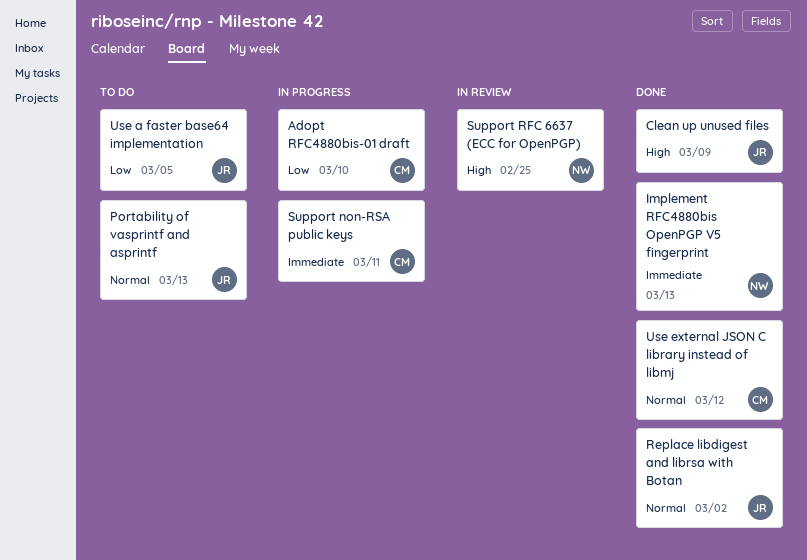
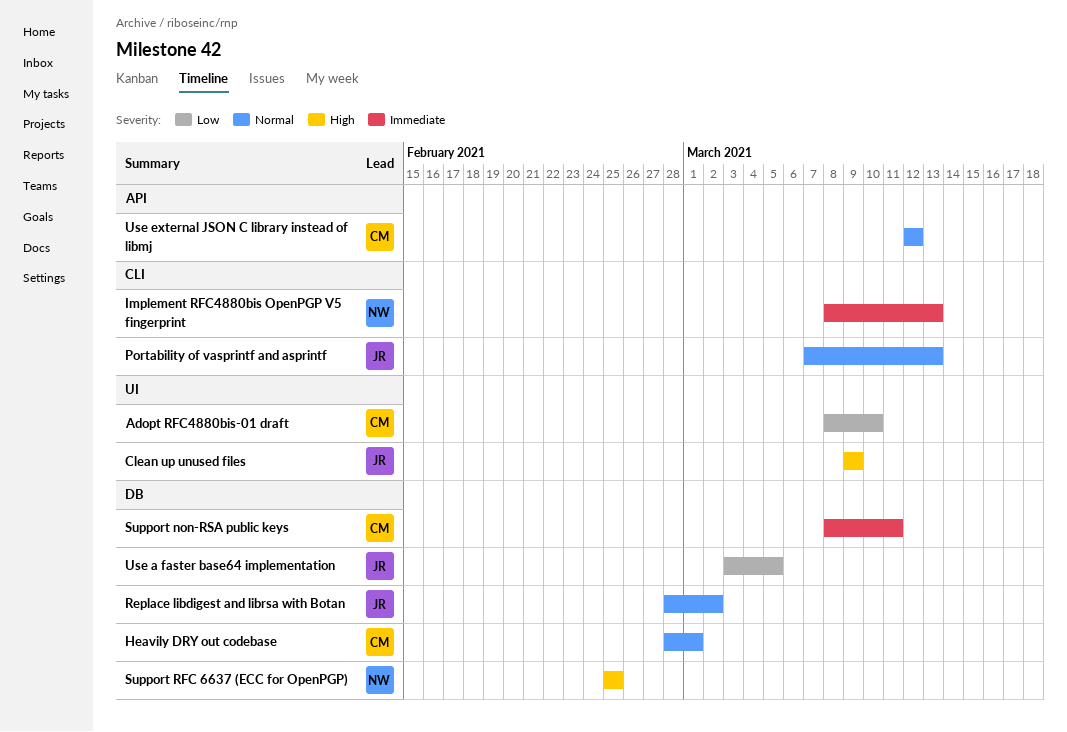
Heavily DRY out codebase: none -> present

